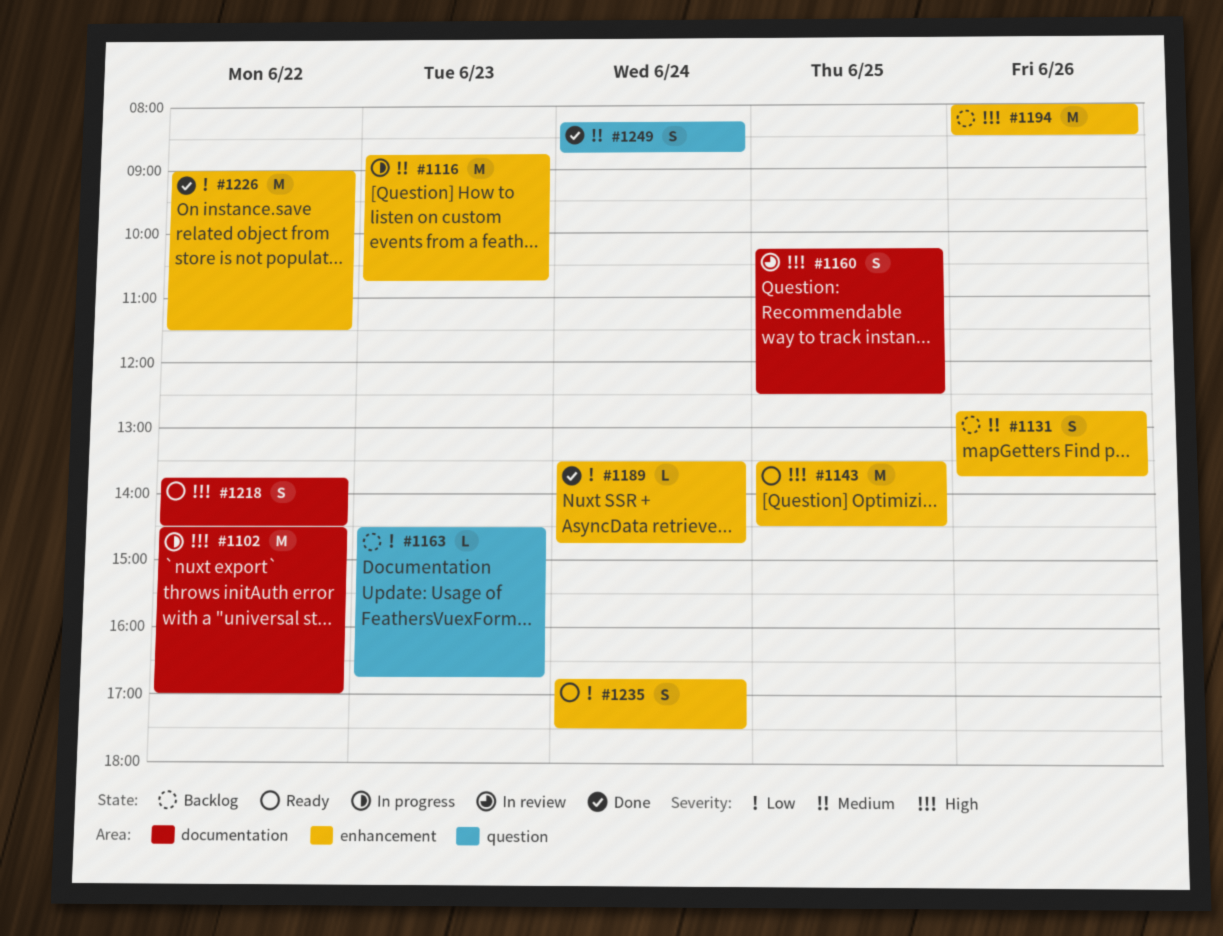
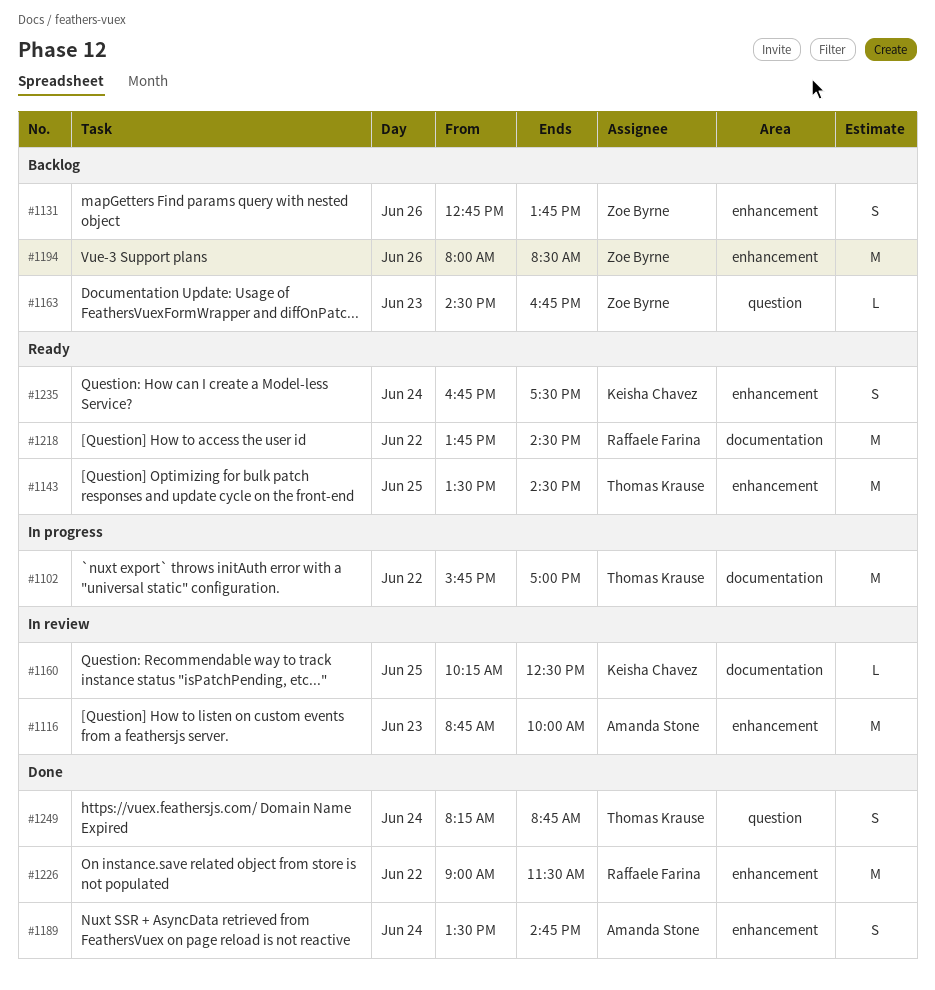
#1102, begins: 14:30 -> 15:45
#1116, status: In progress -> In review
#1116, ends: 10:45 -> 10:00
#1160, estimate: S -> L
#1189, estimate: L -> S
#1218, estimate: S -> M

